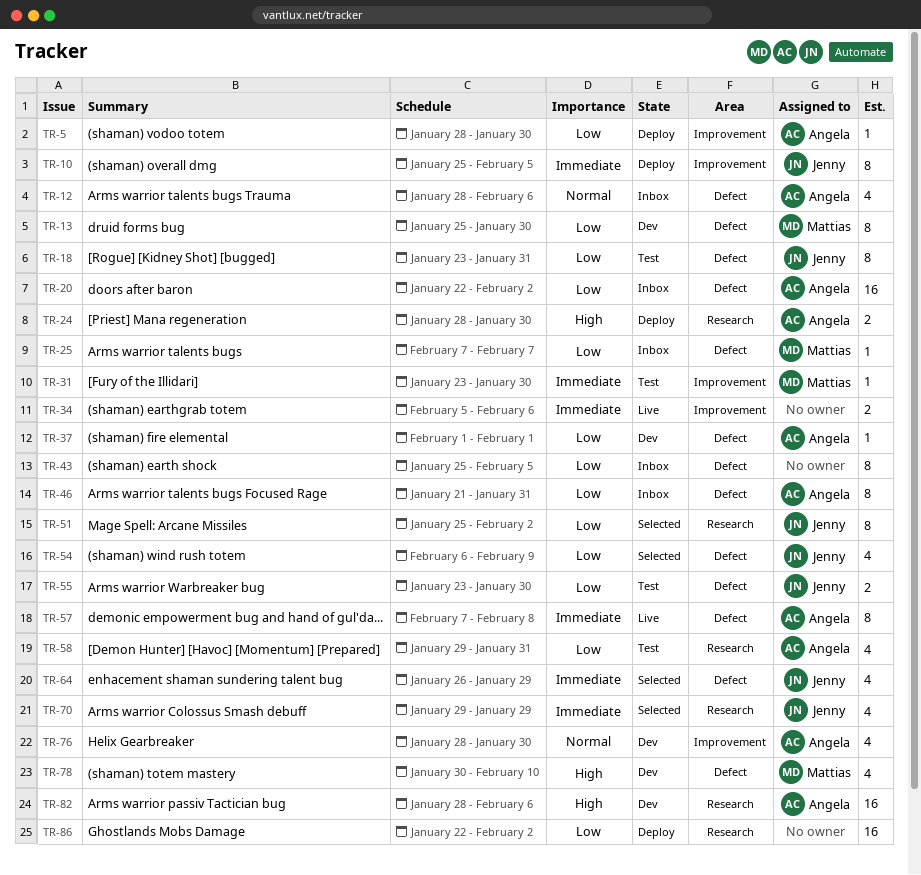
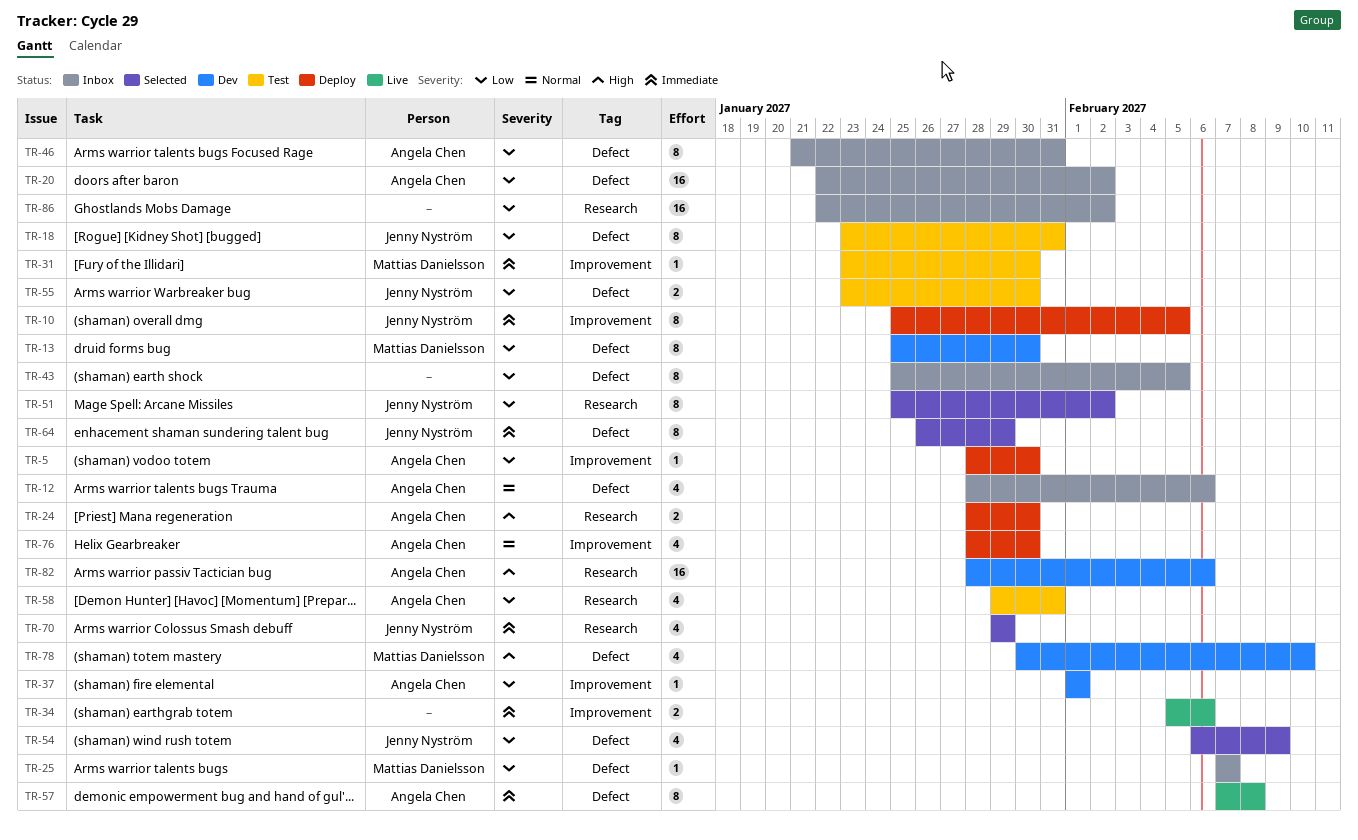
TR-37, label: Defect -> Improvement
TR-64, estimate: 4 -> 8
TR-76, status: Dev -> Deploy
TR-86, status: Deploy -> Inbox

